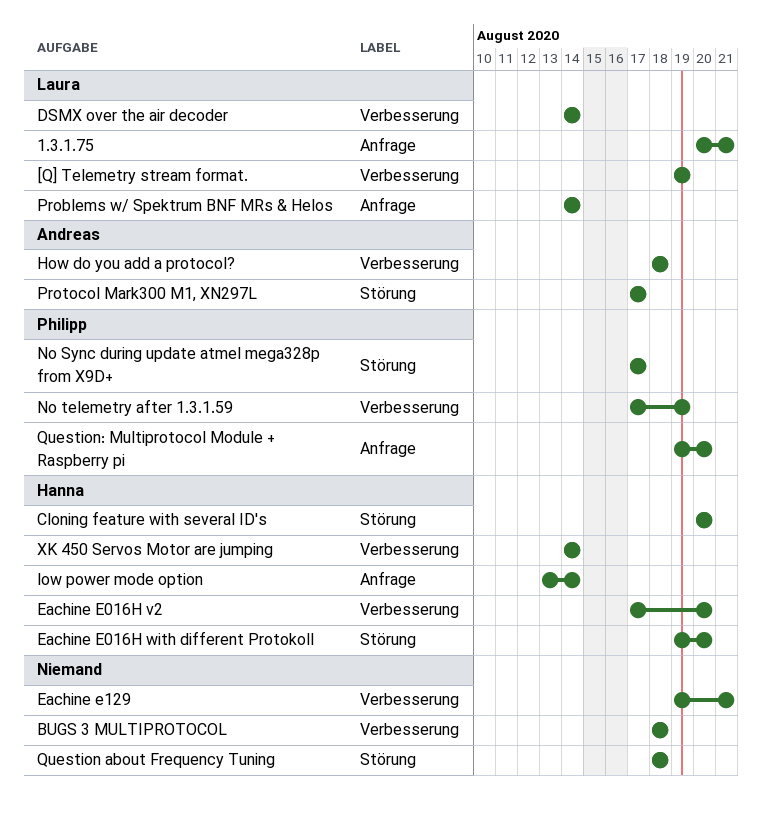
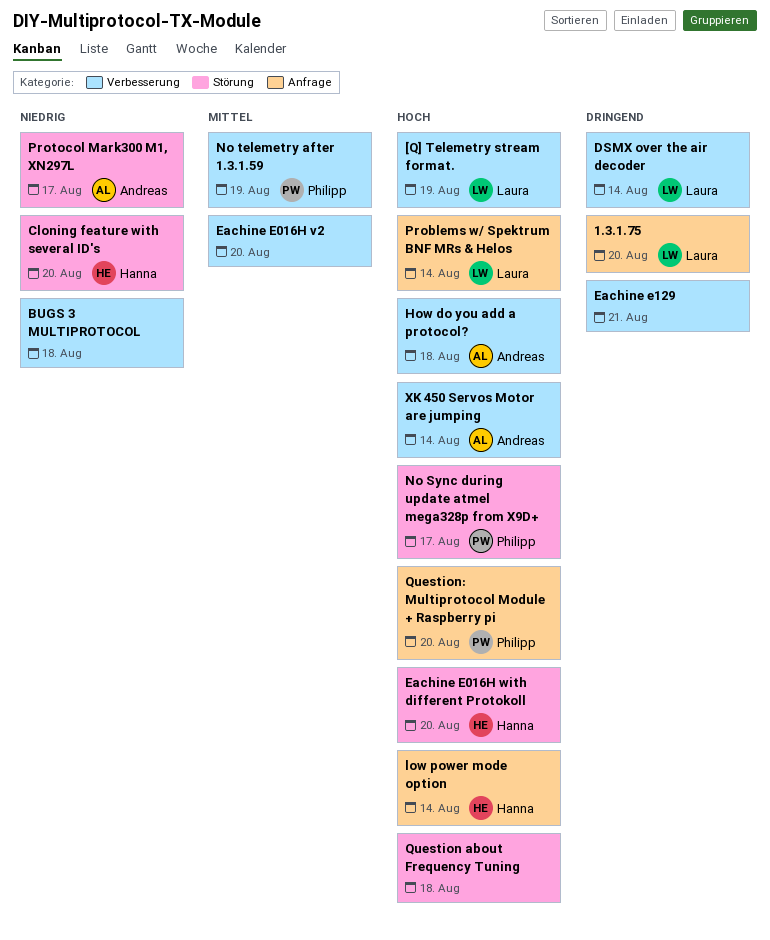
1.3.1.75, due: Aug 21 -> Aug 20
Eachine E016H v2, owner: Hanna -> none
XK 450 Servos Motor are jumping, owner: Hanna -> Andreas

